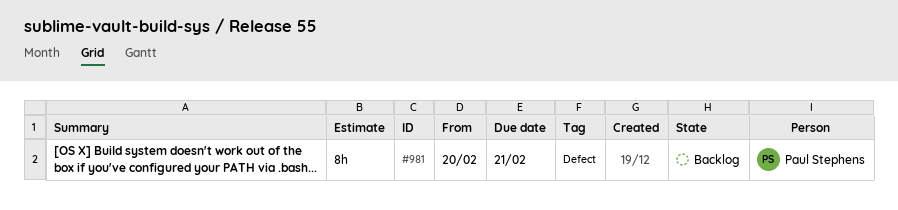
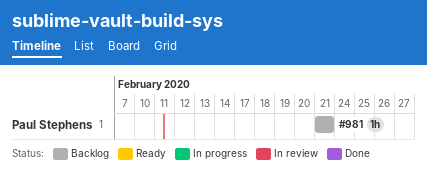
#981, estimate: 8h -> 1h
#981, start: Feb 20 -> Feb 21

